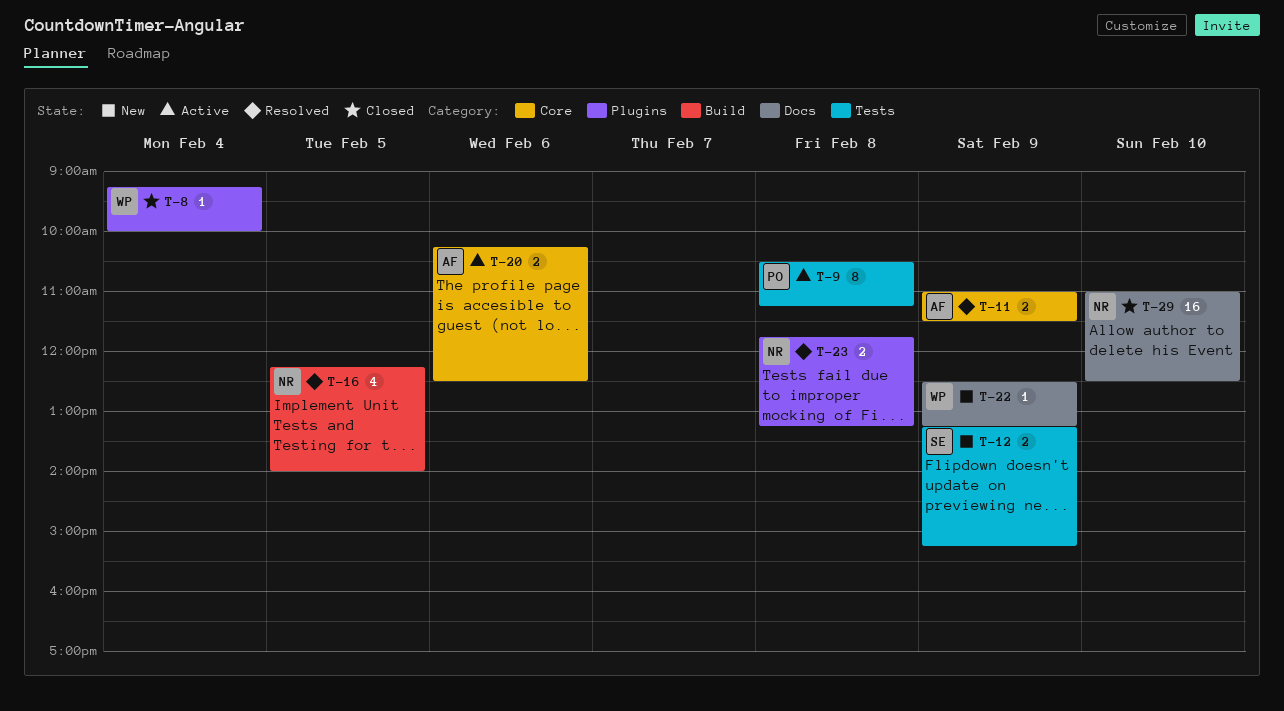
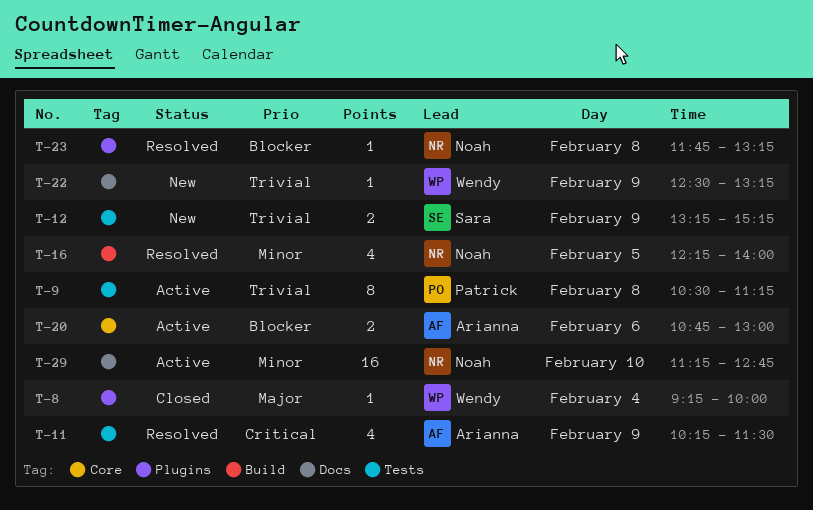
T-11, label: Core -> Tests
T-11, estimate: 2 -> 4
T-11, begins: 11:00 -> 10:15
T-20, begins: 10:15 -> 10:45
T-20, ends: 12:30 -> 13:00
T-23, estimate: 2 -> 1
T-29, status: Closed -> Active
T-29, begins: 11:00 -> 11:15
T-29, ends: 12:30 -> 12:45

